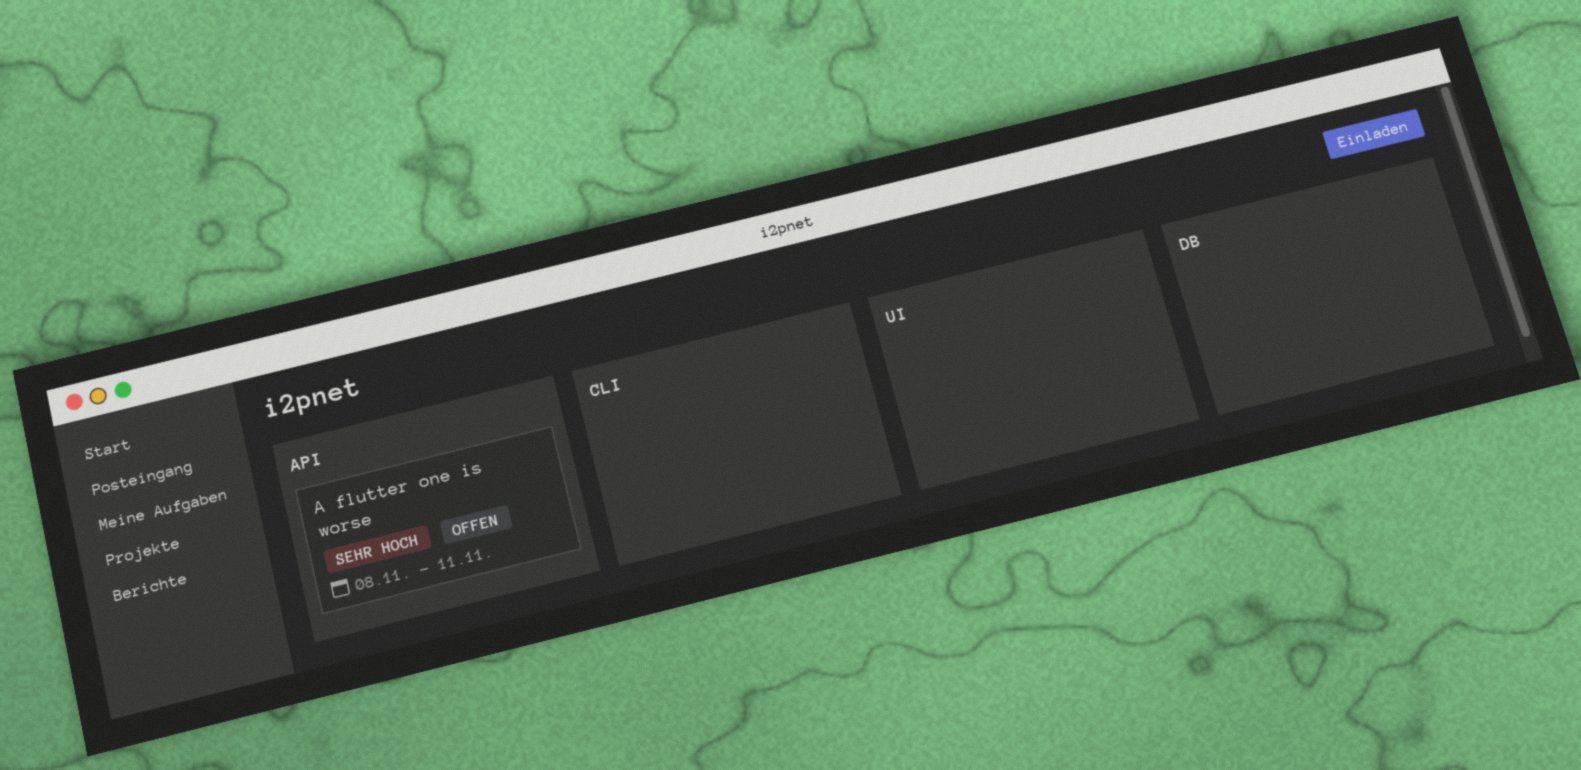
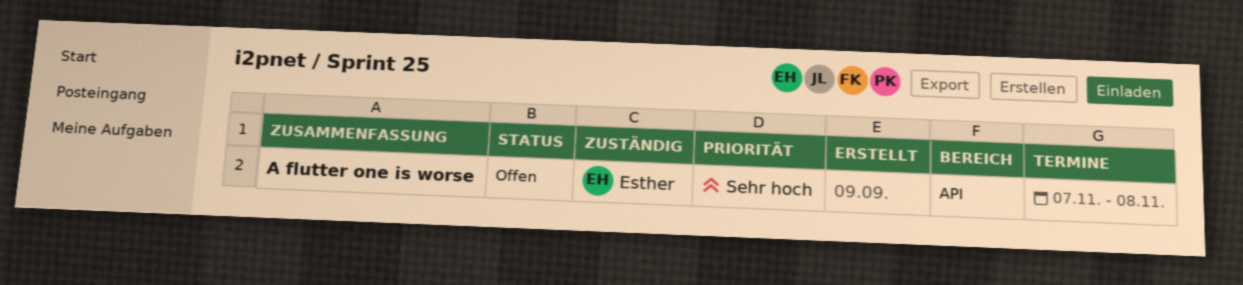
A flutter one is worse, start: Nov 8 -> Nov 7
A flutter one is worse, due: Nov 11 -> Nov 8

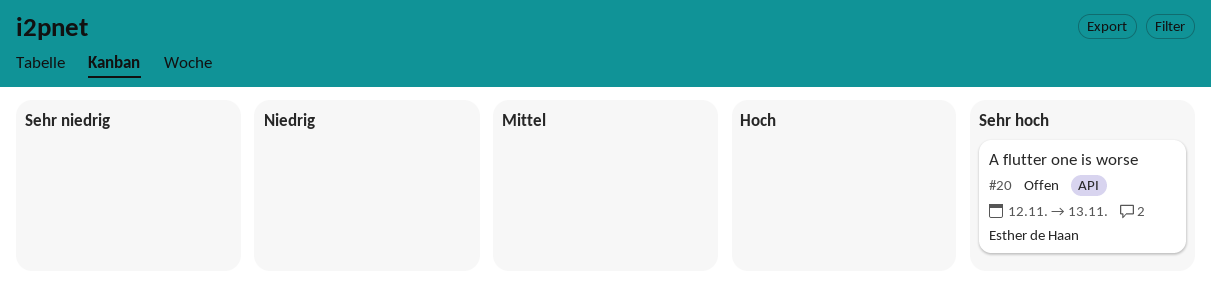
A flutter one is worse, start: Nov 7 -> Nov 12
A flutter one is worse, due: Nov 8 -> Nov 13

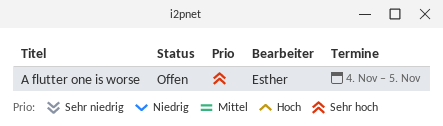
A flutter one is worse, start: Nov 12 -> Nov 4
A flutter one is worse, due: Nov 13 -> Nov 5

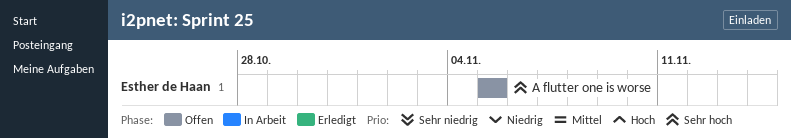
A flutter one is worse, start: Nov 4 -> Nov 5

